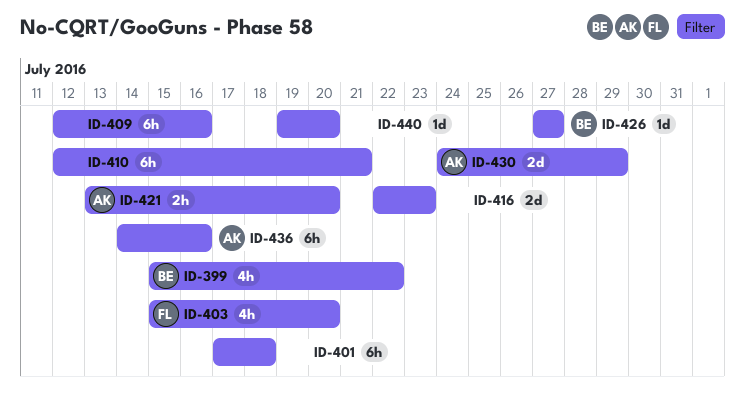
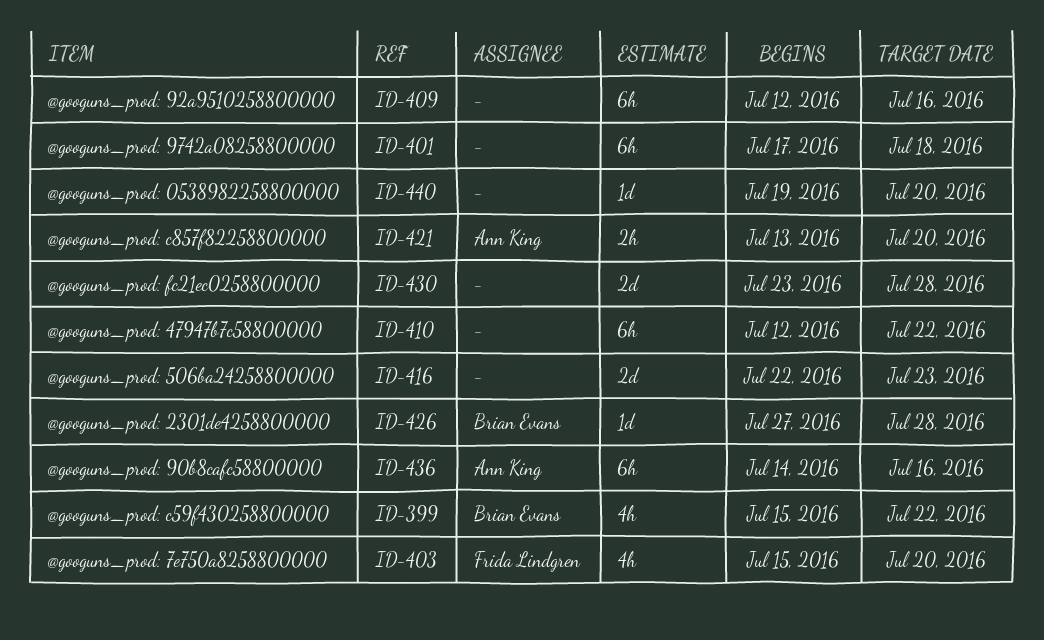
ID-410, due: Jul 21 -> Jul 22
ID-426, due: Jul 27 -> Jul 28
ID-430, owner: Ann King -> none
ID-430, start: Jul 24 -> Jul 23
ID-430, due: Jul 29 -> Jul 28

